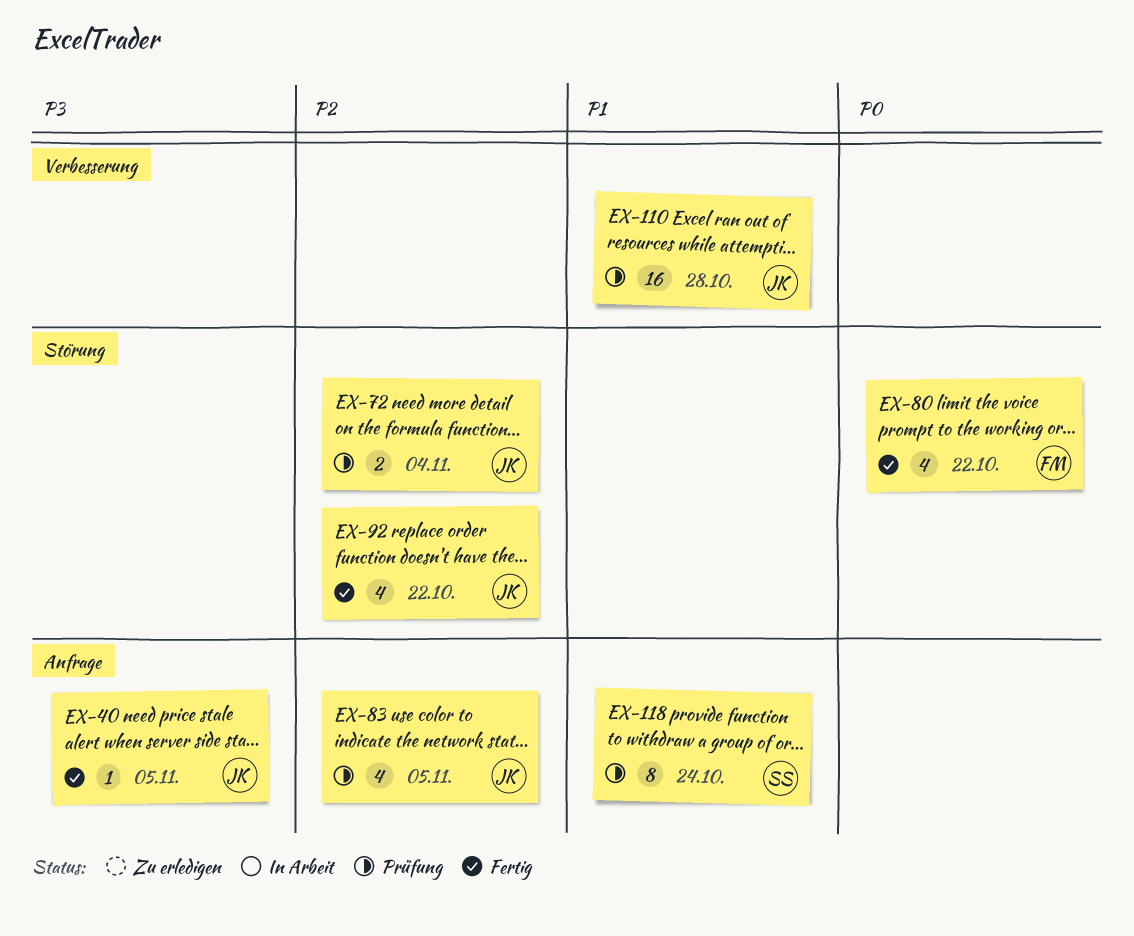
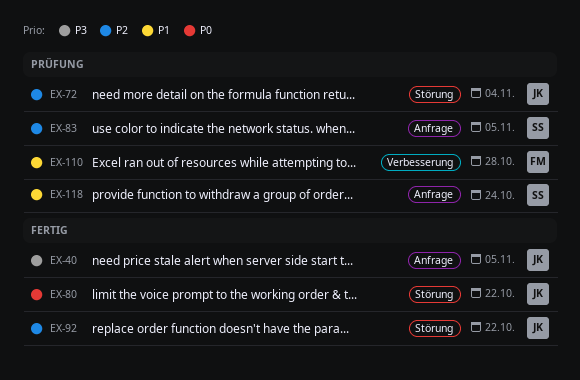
EX-80, owner: FM -> JK
EX-83, owner: JK -> SS
EX-110, owner: JK -> FM

